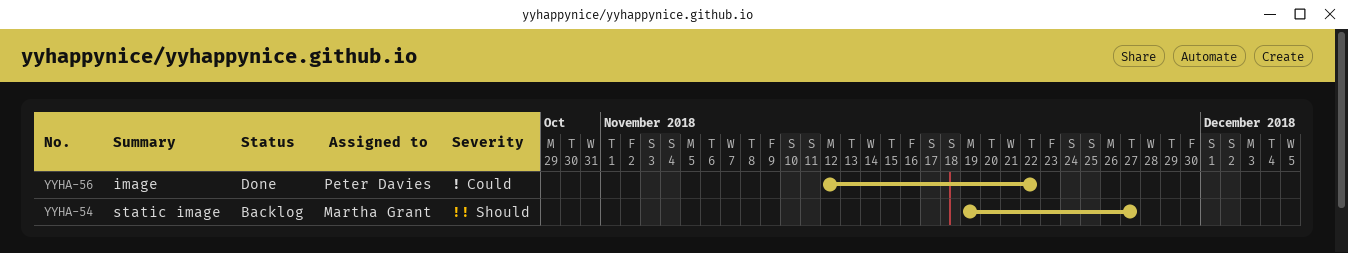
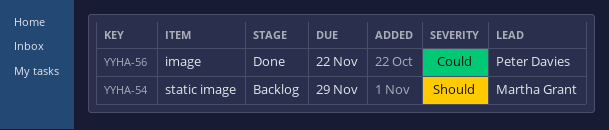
YYHA-54, due: Nov 27 -> Nov 29

